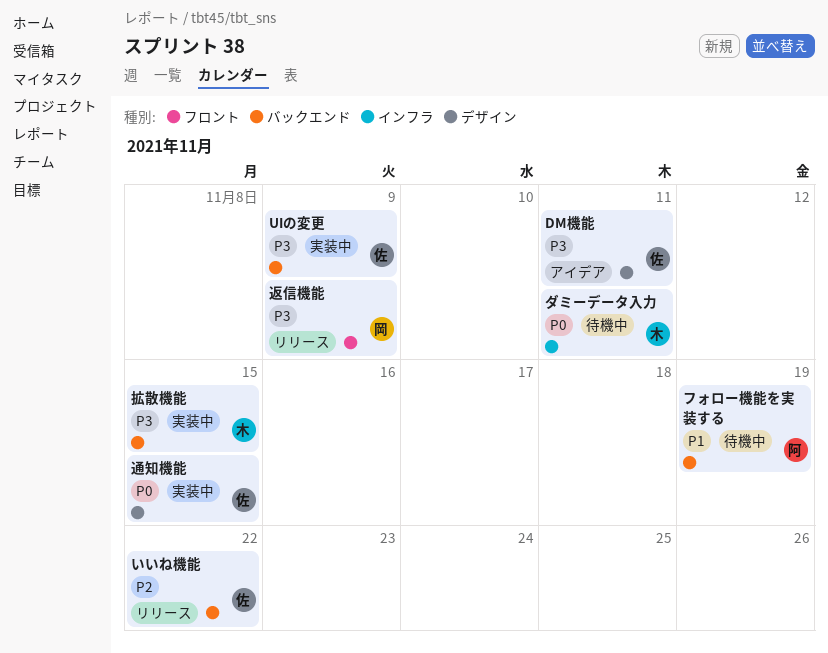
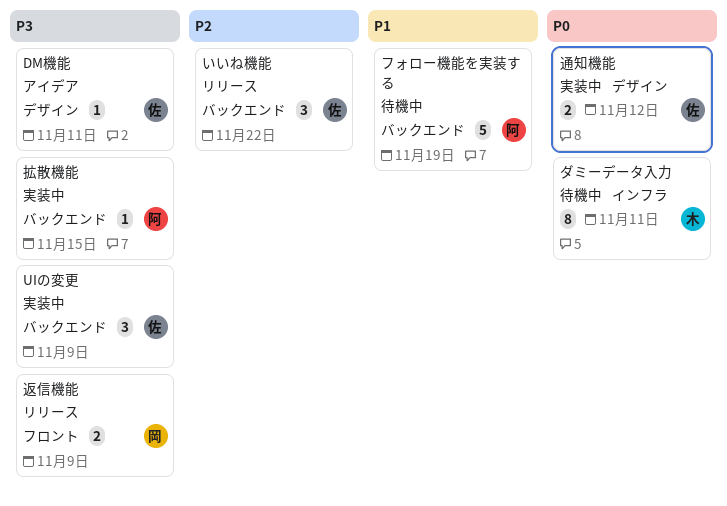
拡散機能, owner: 木 -> 阿
通知機能, due: Nov 15 -> Nov 12

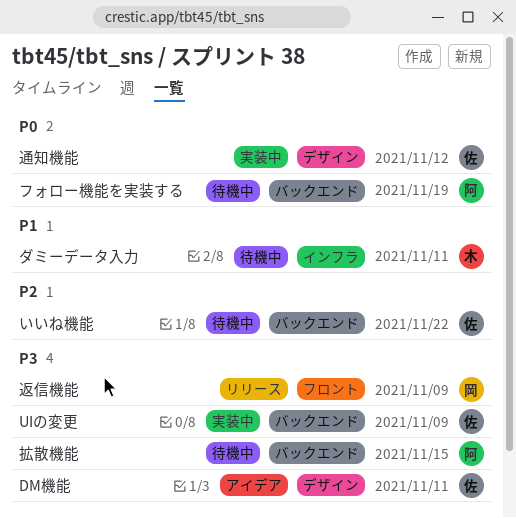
いいね機能, status: リリース -> 待機中
ダミーデータ入力, priority: P0 -> P1
フォロー機能を実装する, priority: P1 -> P0
拡散機能, status: 実装中 -> 待機中

